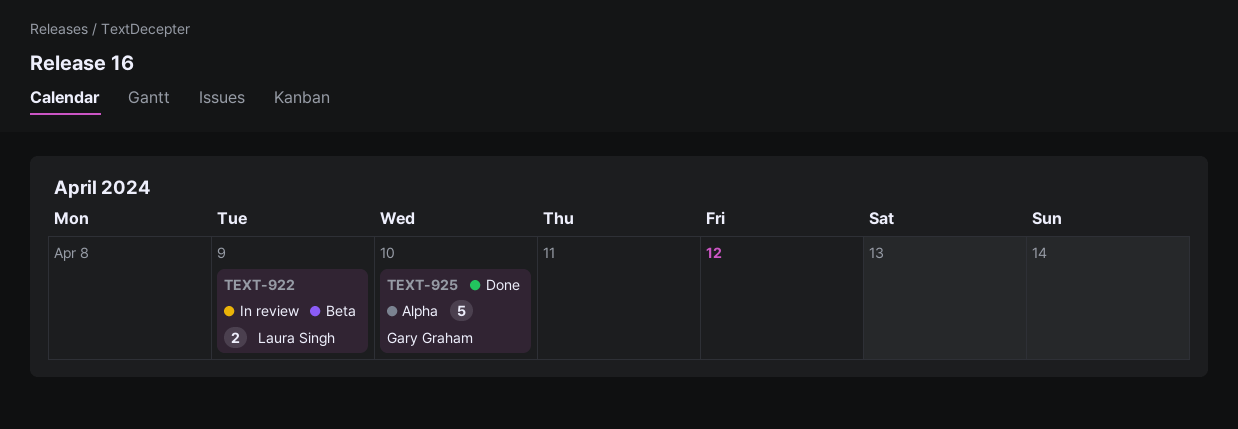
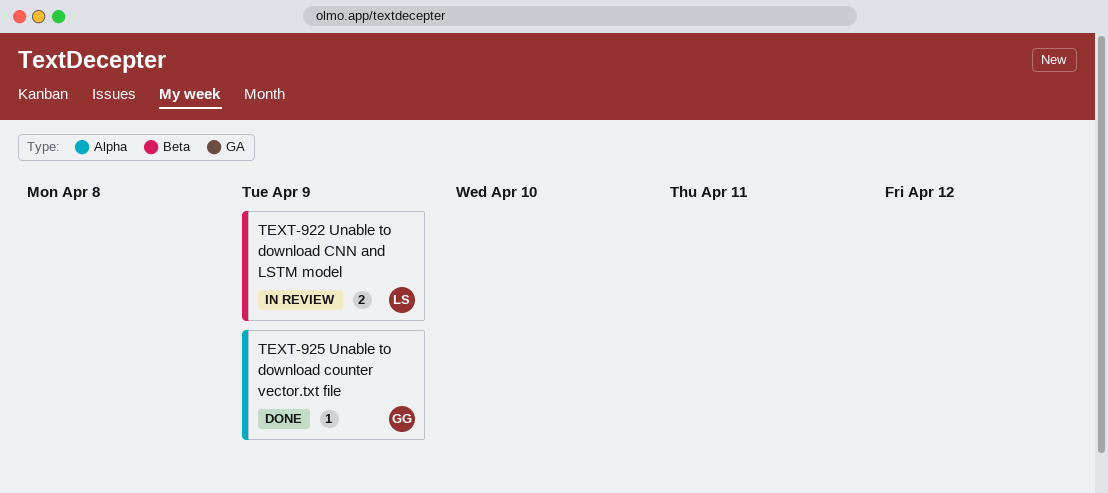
TEXT-925, estimate: 5 -> 1
TEXT-925, due: Apr 10 -> Apr 9

